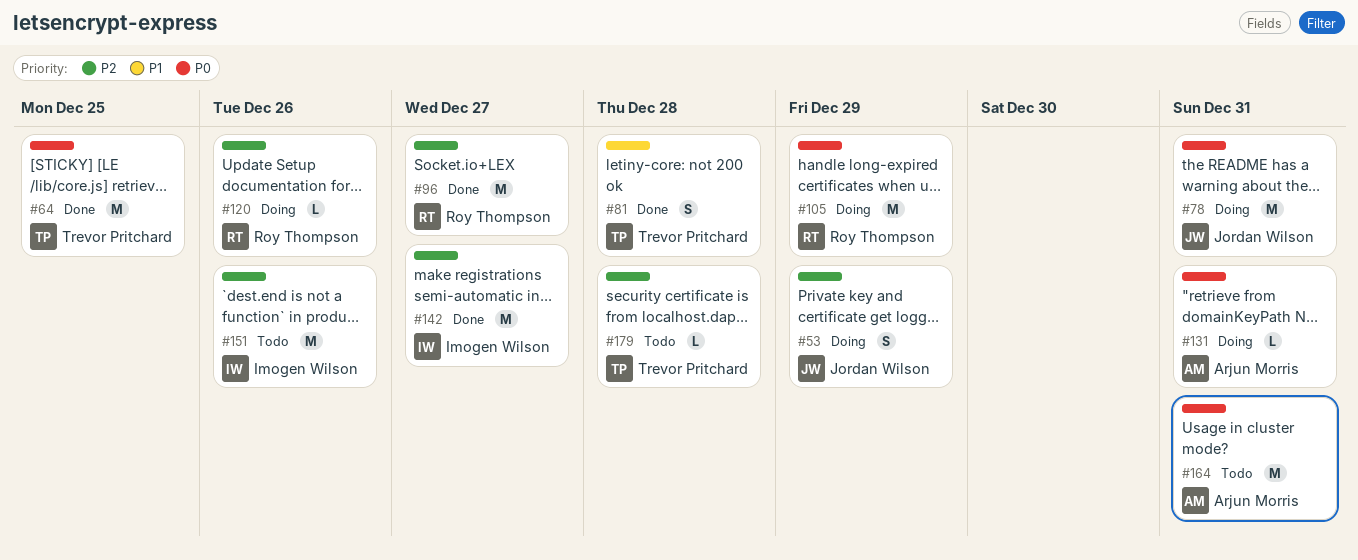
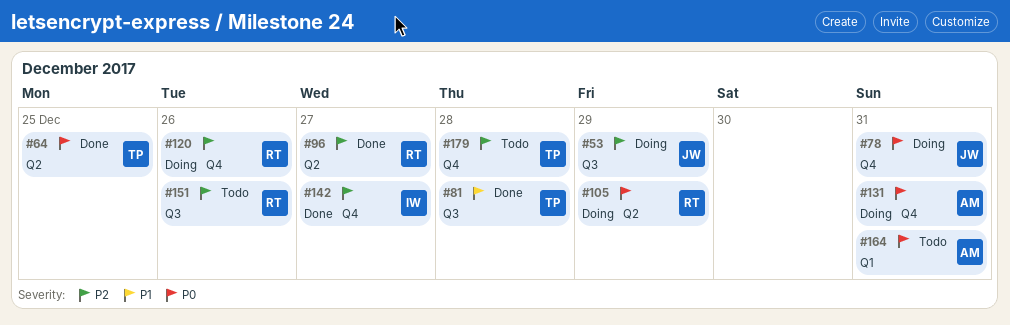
#151, owner: Imogen Wilson -> Roy Thompson

